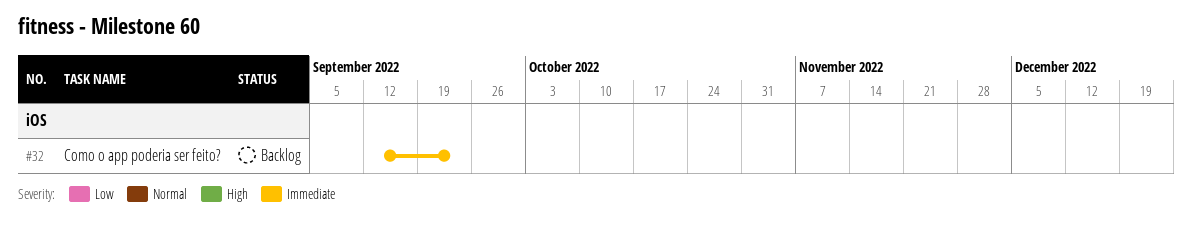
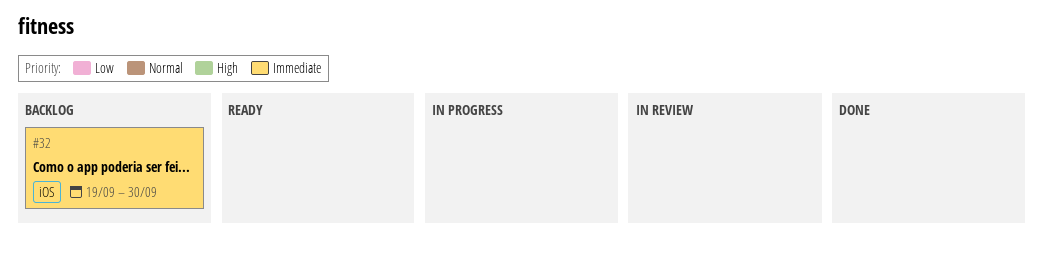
#32, start: Sep 12 -> Sep 19
#32, due: Sep 23 -> Sep 30

